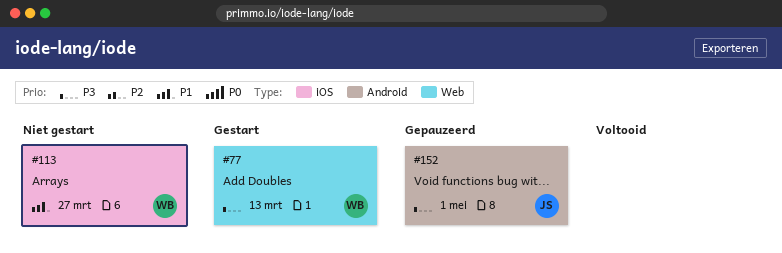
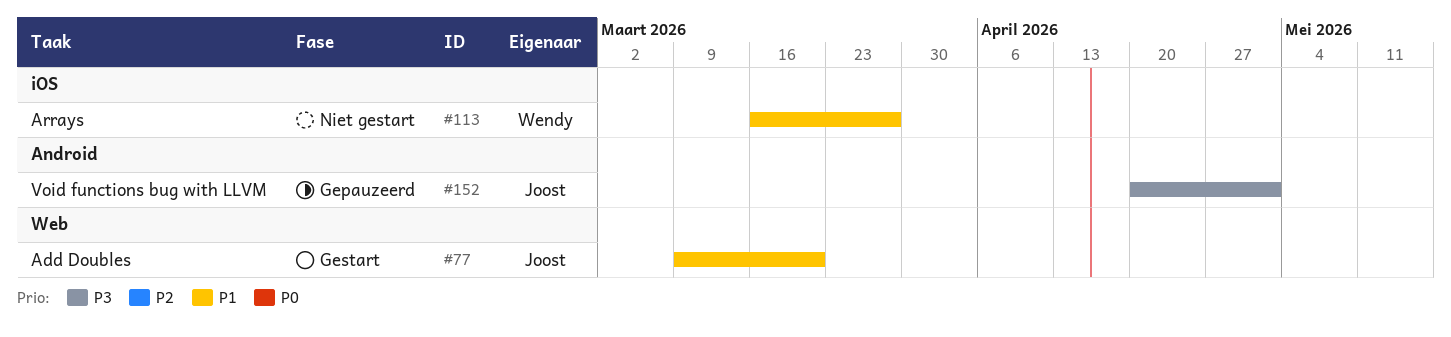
#77, owner: Wendy -> Joost
#77, priority: P3 -> P1
#77, due: Mar 13 -> Mar 20

